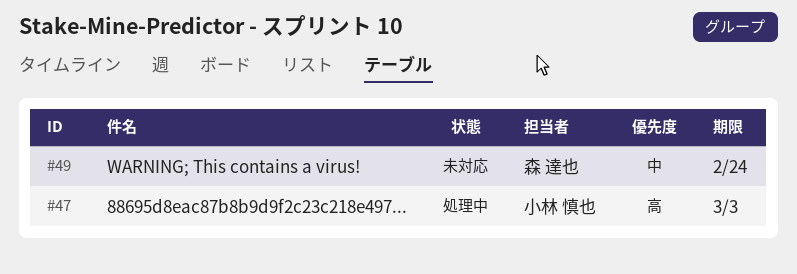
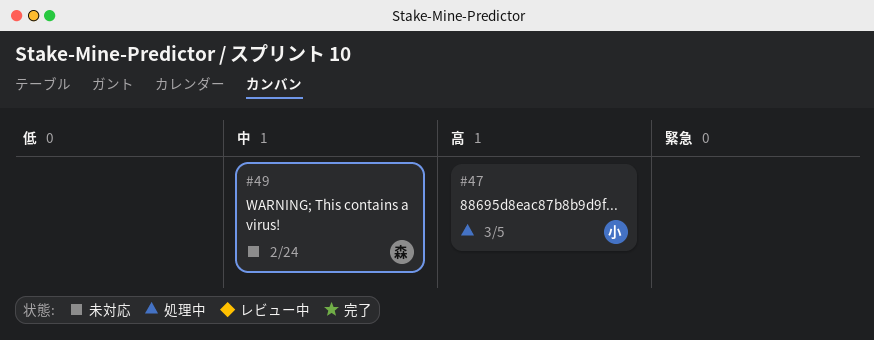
#47, due: Mar 3 -> Mar 5

